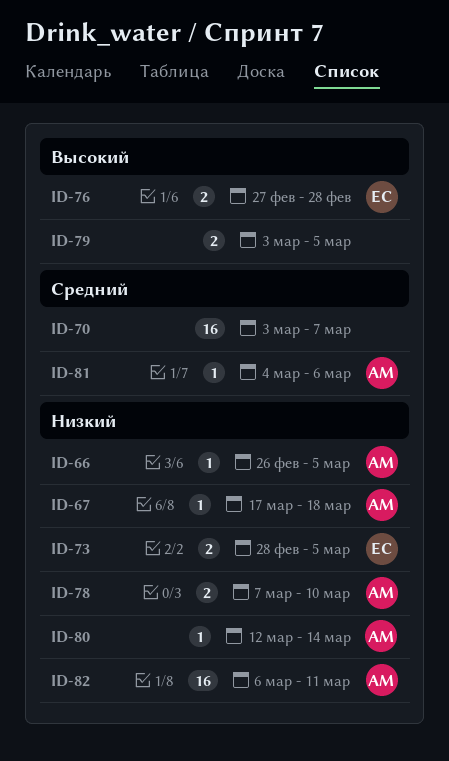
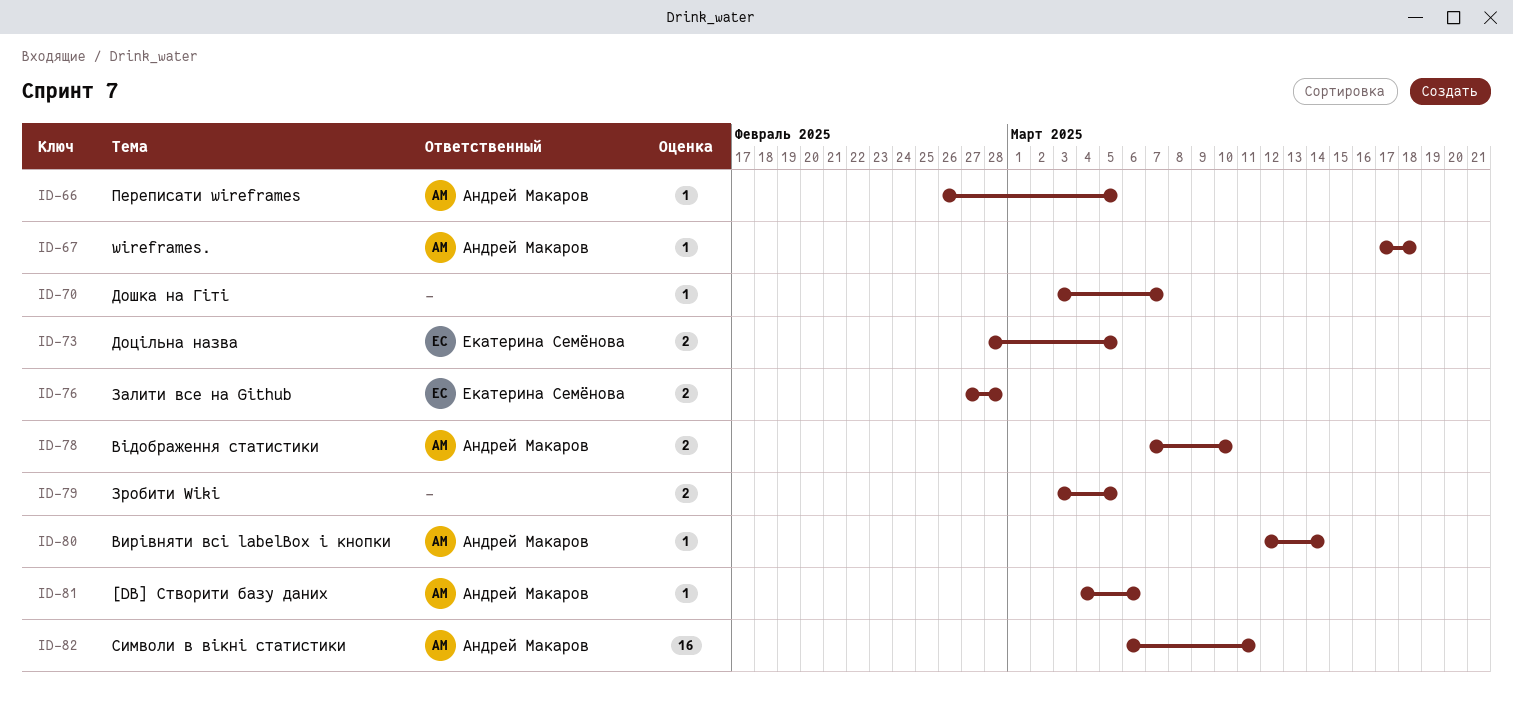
ID-70, estimate: 16 -> 1

